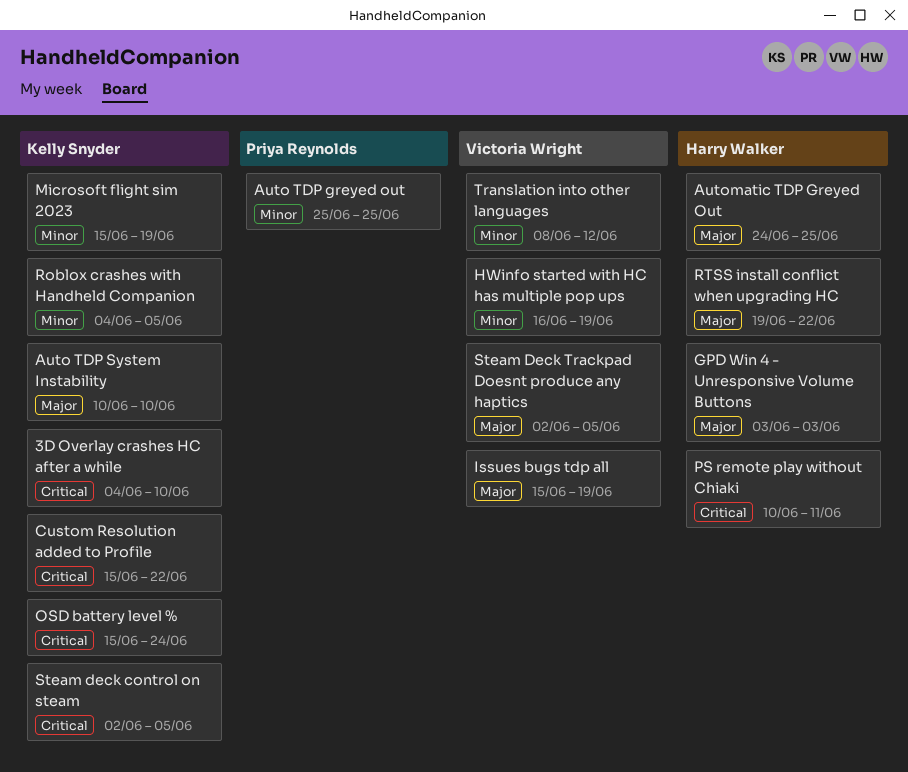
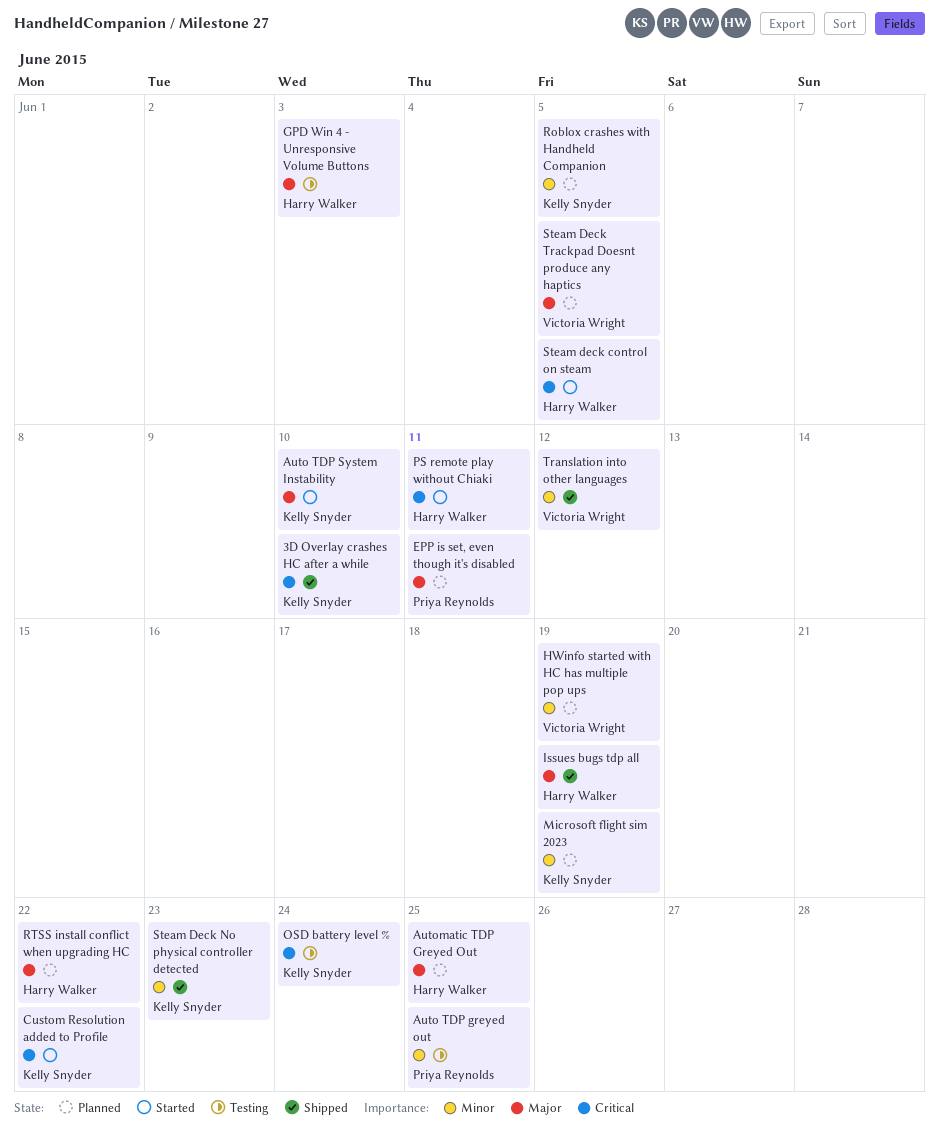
EPP is set, even though it's disabled: none -> present
Issues bugs tdp all, owner: Victoria Wright -> Harry Walker
Steam deck control on steam, owner: Kelly Snyder -> Harry Walker
Steam Deck No physical controller detected: none -> present

